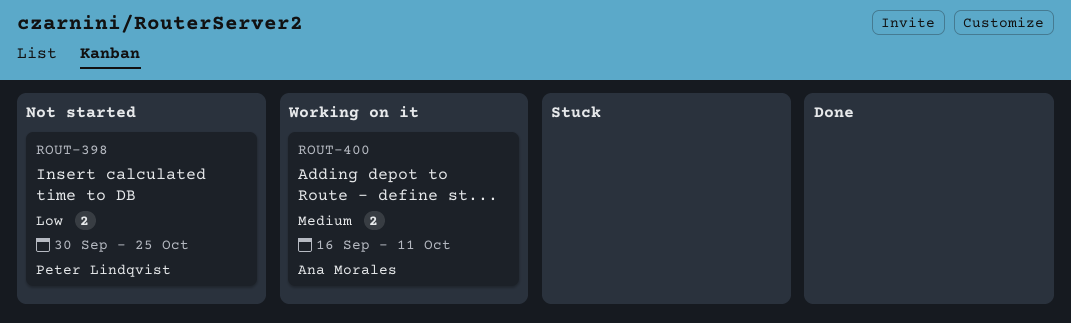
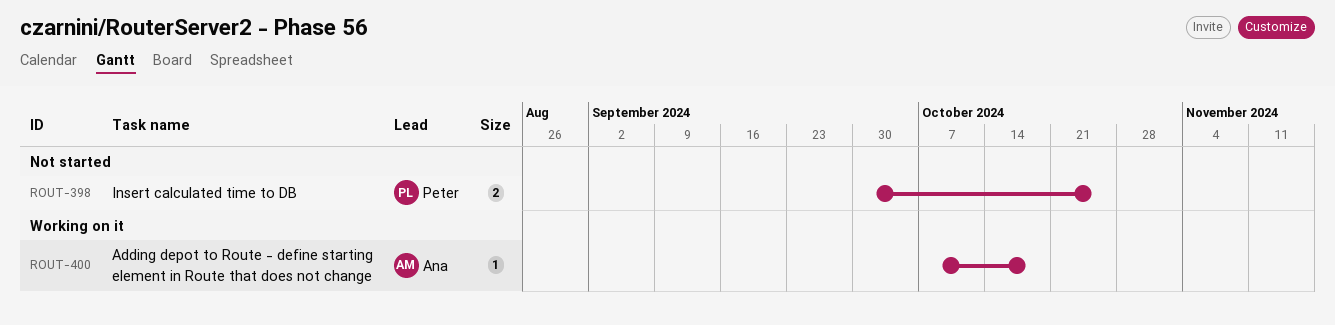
ROUT-400, estimate: 2 -> 1
ROUT-400, start: Sep 16 -> Oct 7
ROUT-400, due: Oct 11 -> Oct 18

